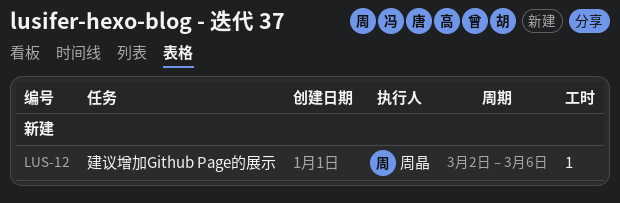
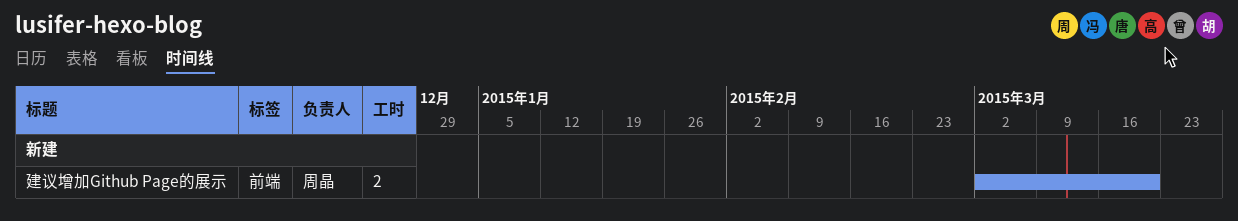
建议增加Github Page的展示, estimate: 1 -> 2
建议增加Github Page的展示, due: Mar 6 -> Mar 20

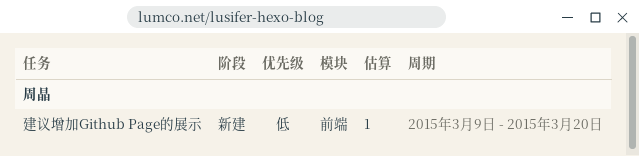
建议增加Github Page的展示, estimate: 2 -> 1
建议增加Github Page的展示, start: Mar 2 -> Mar 9

